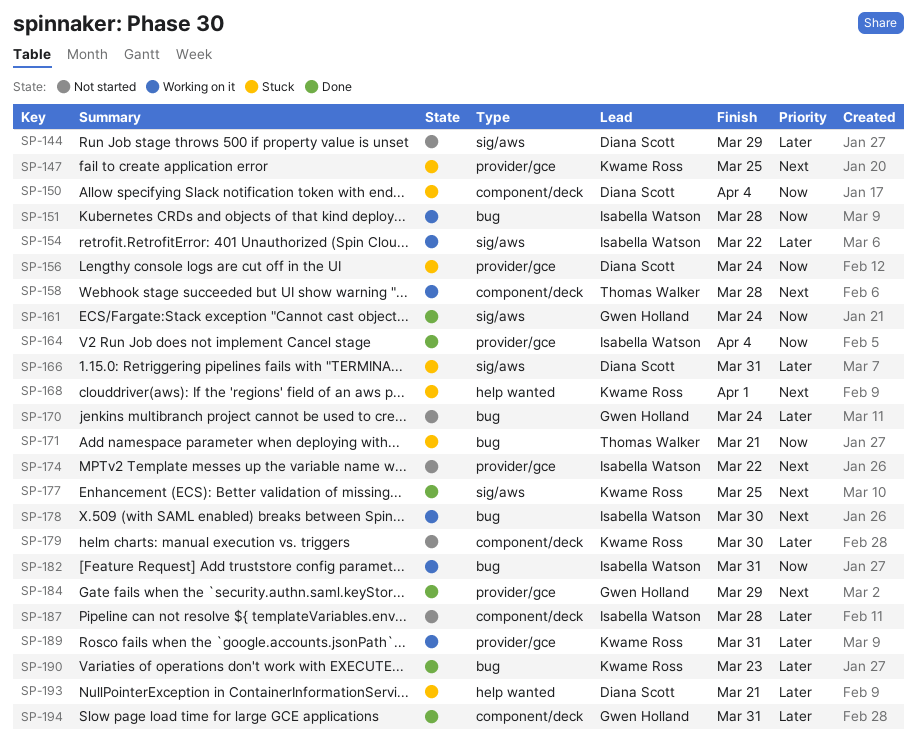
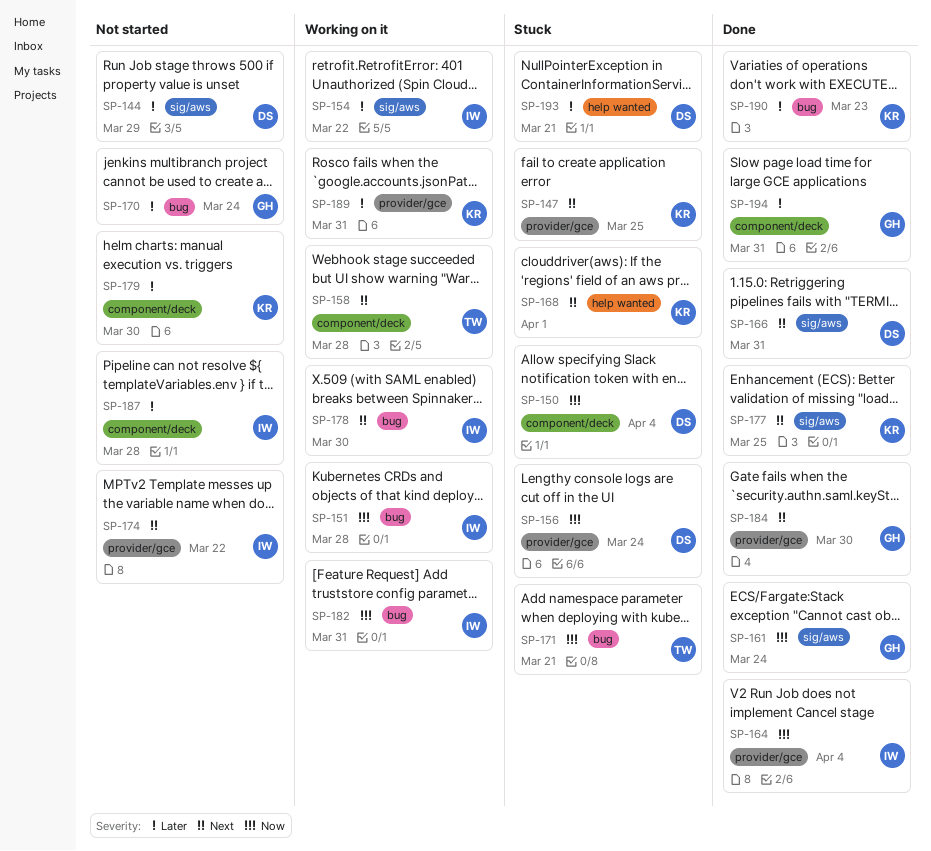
SP-166, status: Stuck -> Done
SP-166, priority: Later -> Next
SP-184, due: Mar 29 -> Mar 30

